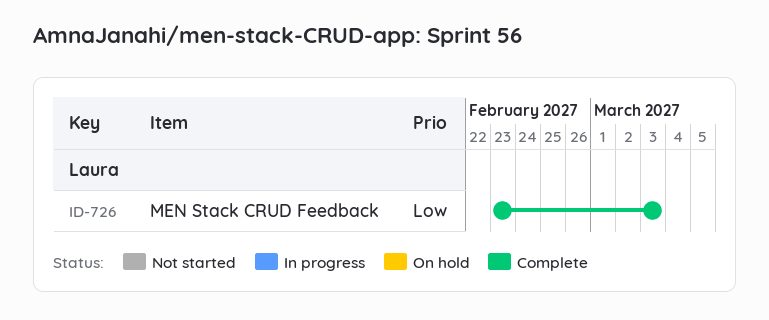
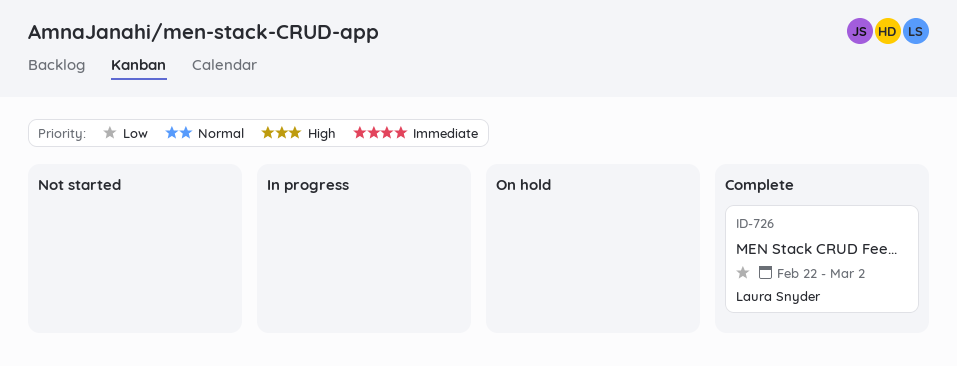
ID-726, start: Feb 23 -> Feb 22
ID-726, due: Mar 3 -> Mar 2

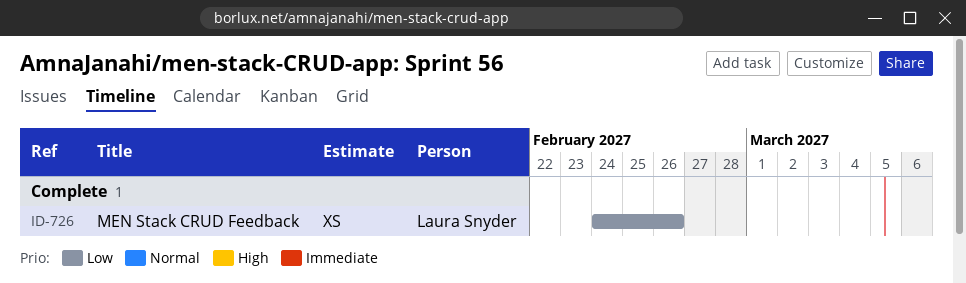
ID-726, start: Feb 22 -> Feb 24
ID-726, due: Mar 2 -> Feb 26

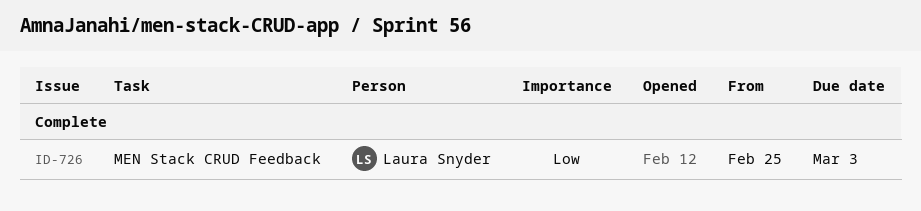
ID-726, start: Feb 24 -> Feb 25
ID-726, due: Feb 26 -> Mar 3

